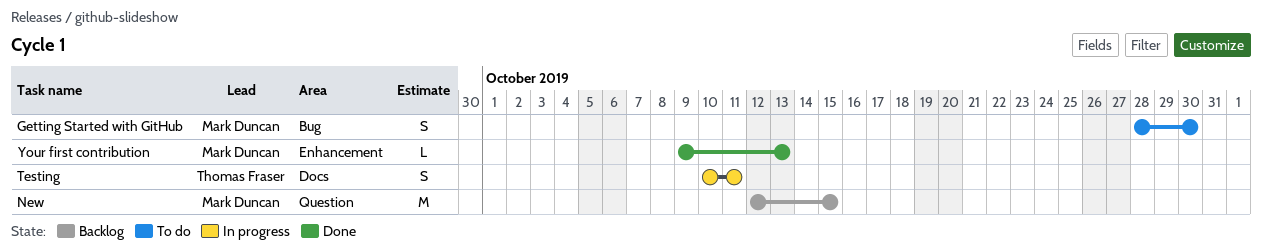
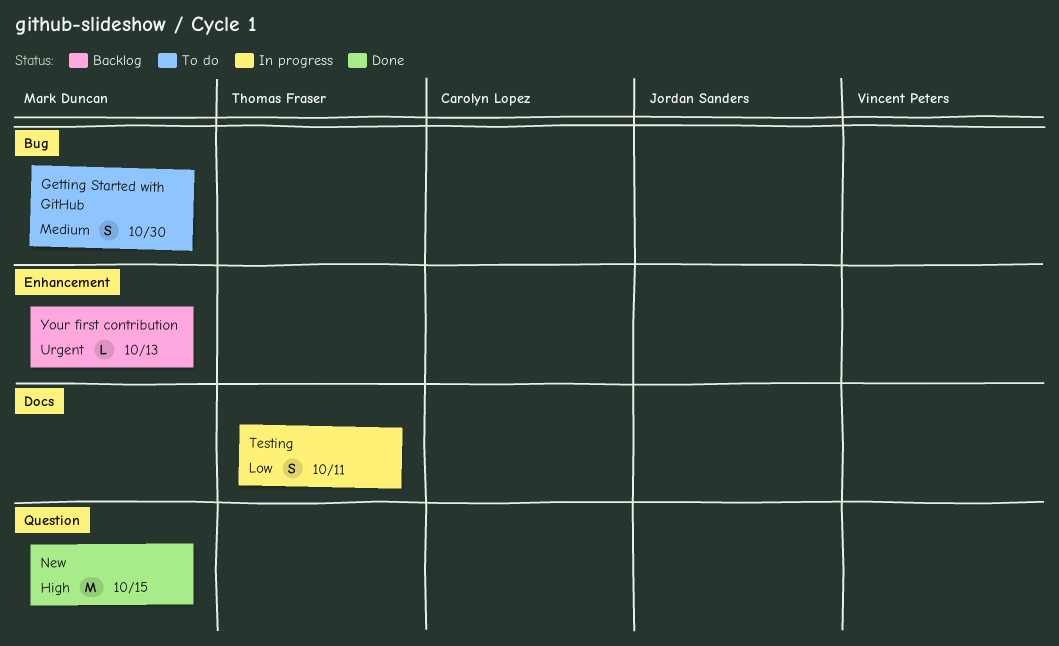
New, status: Backlog -> Done
Your first contribution, status: Done -> Backlog

